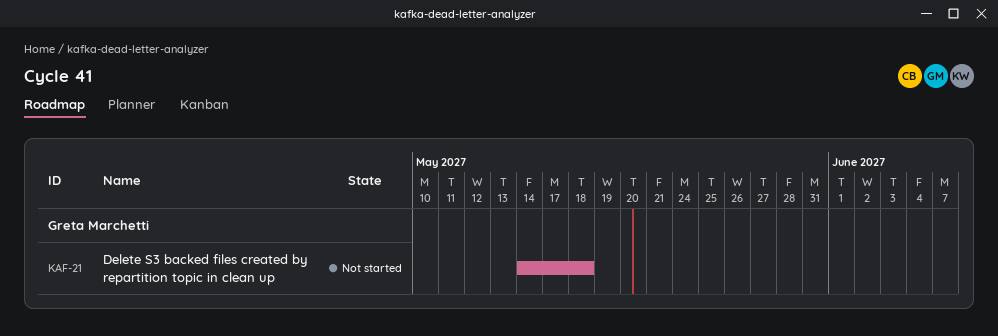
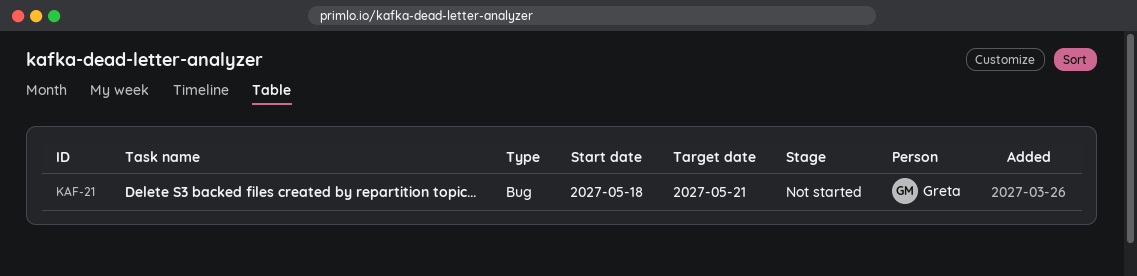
KAF-21, start: May 14 -> May 18
KAF-21, due: May 18 -> May 21

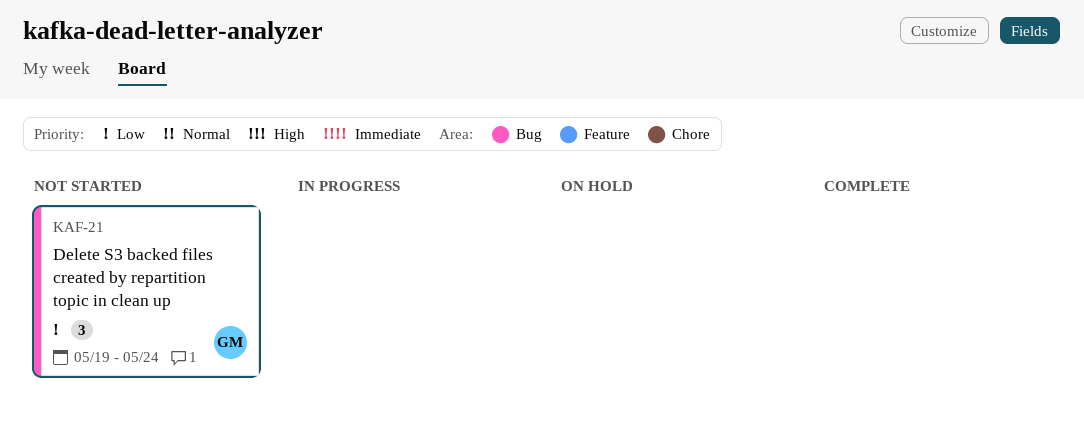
KAF-21, start: May 18 -> May 19
KAF-21, due: May 21 -> May 24

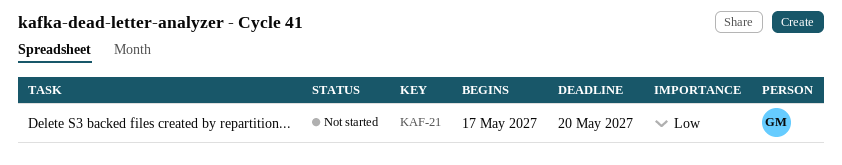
KAF-21, start: May 19 -> May 17
KAF-21, due: May 24 -> May 20

